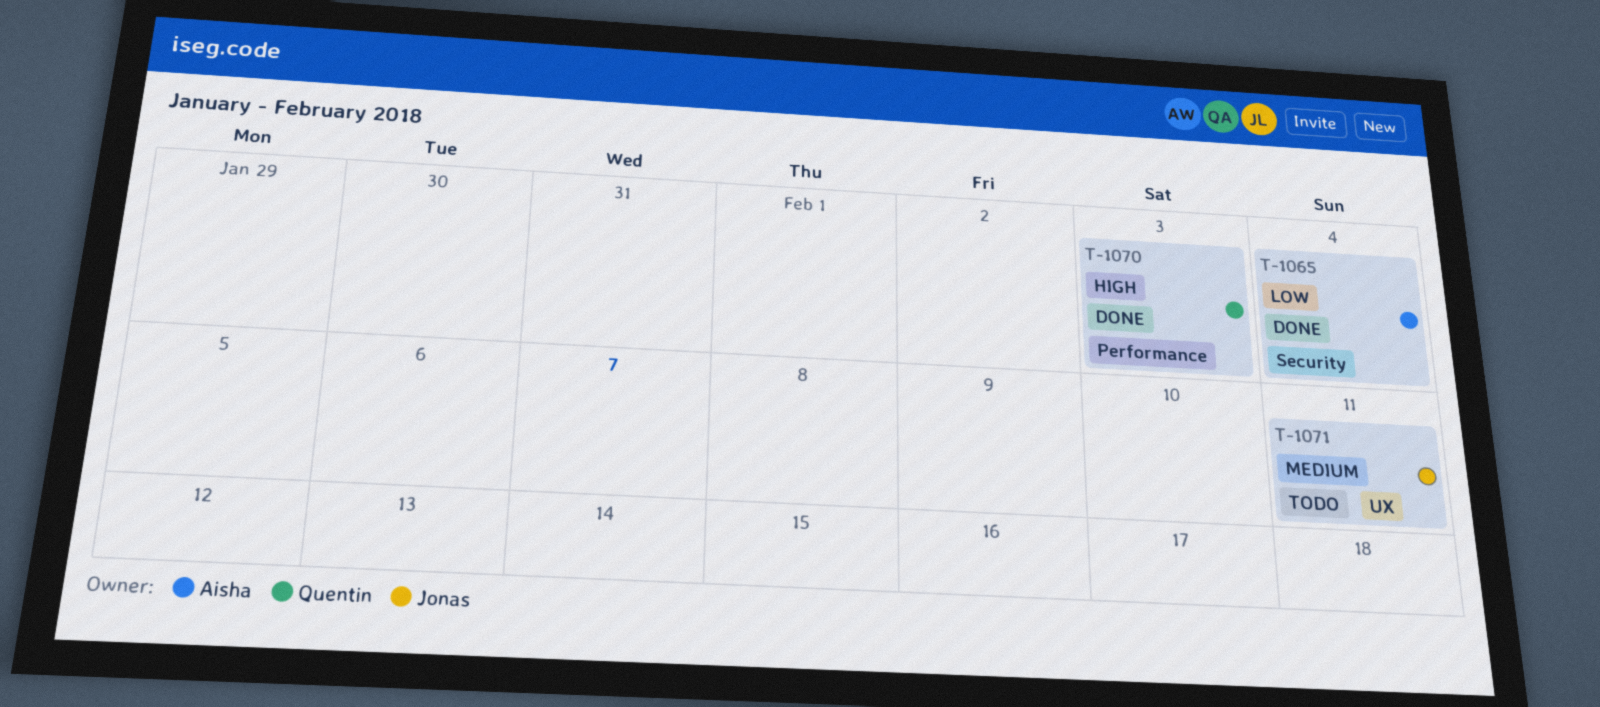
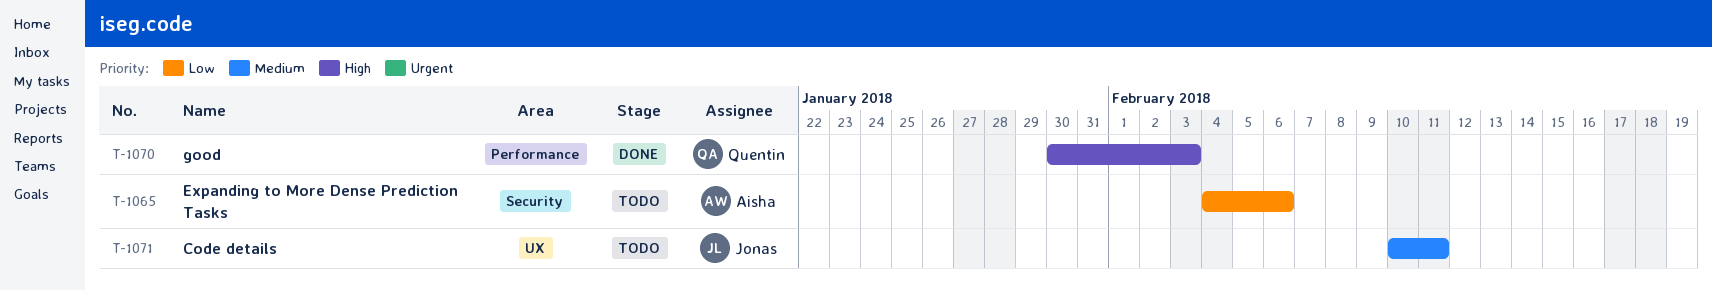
T-1065, status: Done -> Todo
T-1065, due: Feb 4 -> Feb 6

